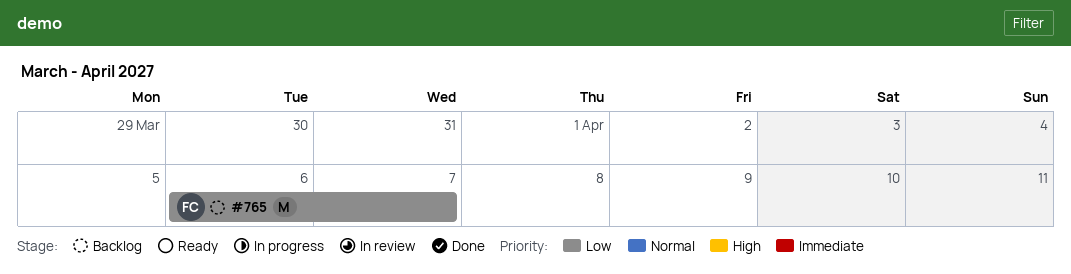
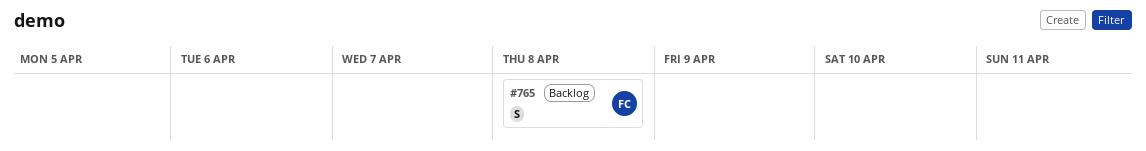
#765, estimate: M -> S
#765, due: Apr 7 -> Apr 8

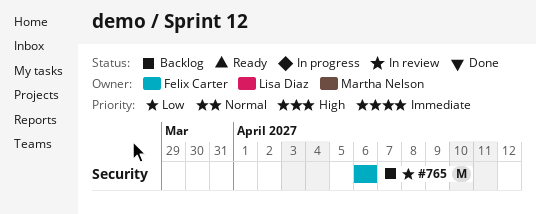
#765, estimate: S -> M
#765, due: Apr 8 -> Apr 6

